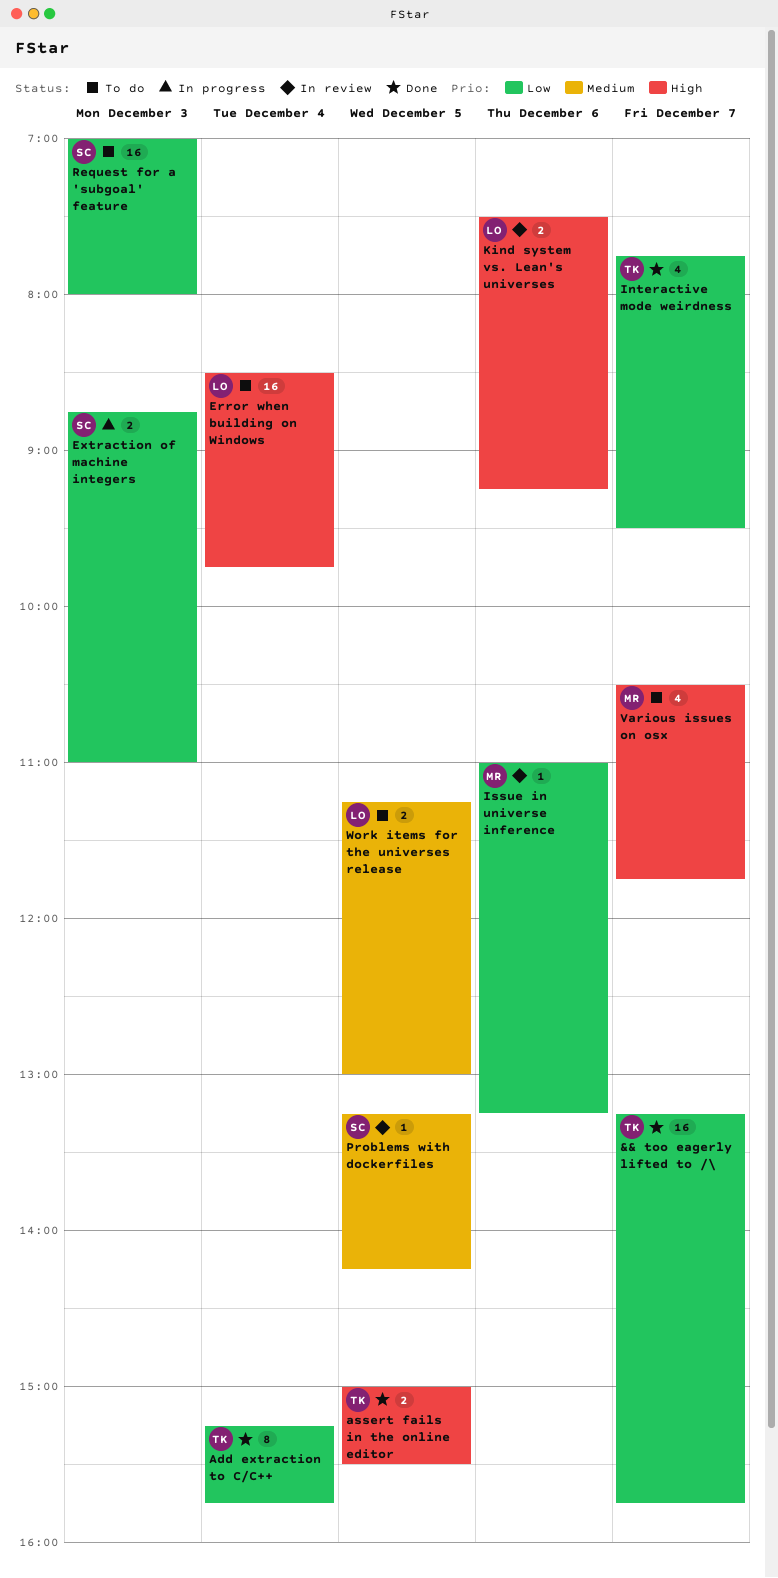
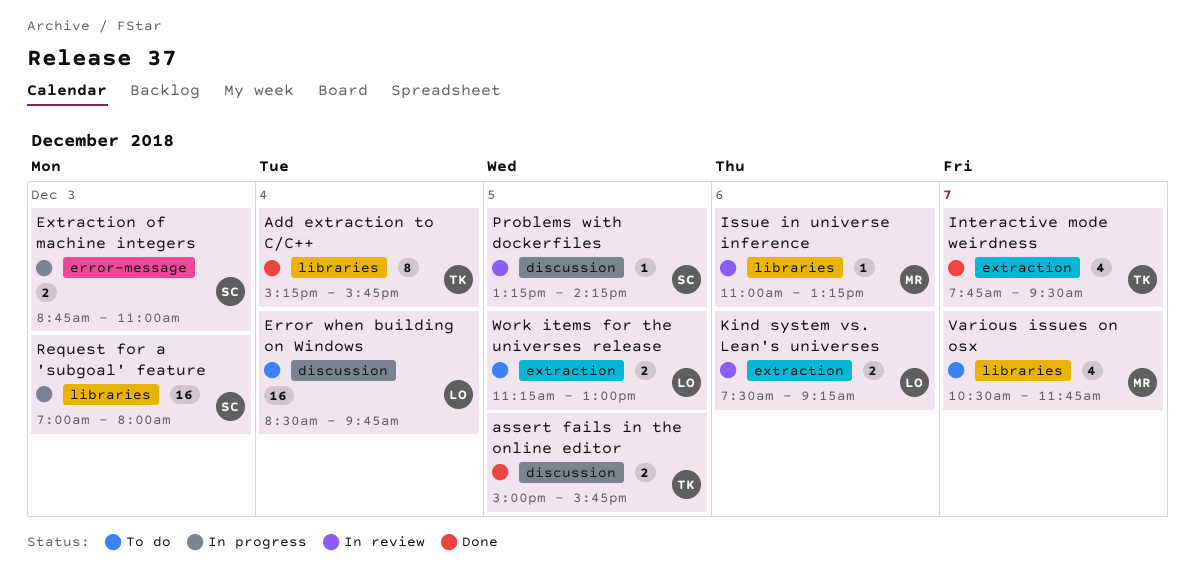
&& too eagerly lifted to /\: present -> none
assert fails in the online editor, ends: 15:30 -> 15:45
Request for a 'subgoal' feature, status: To do -> In progress

